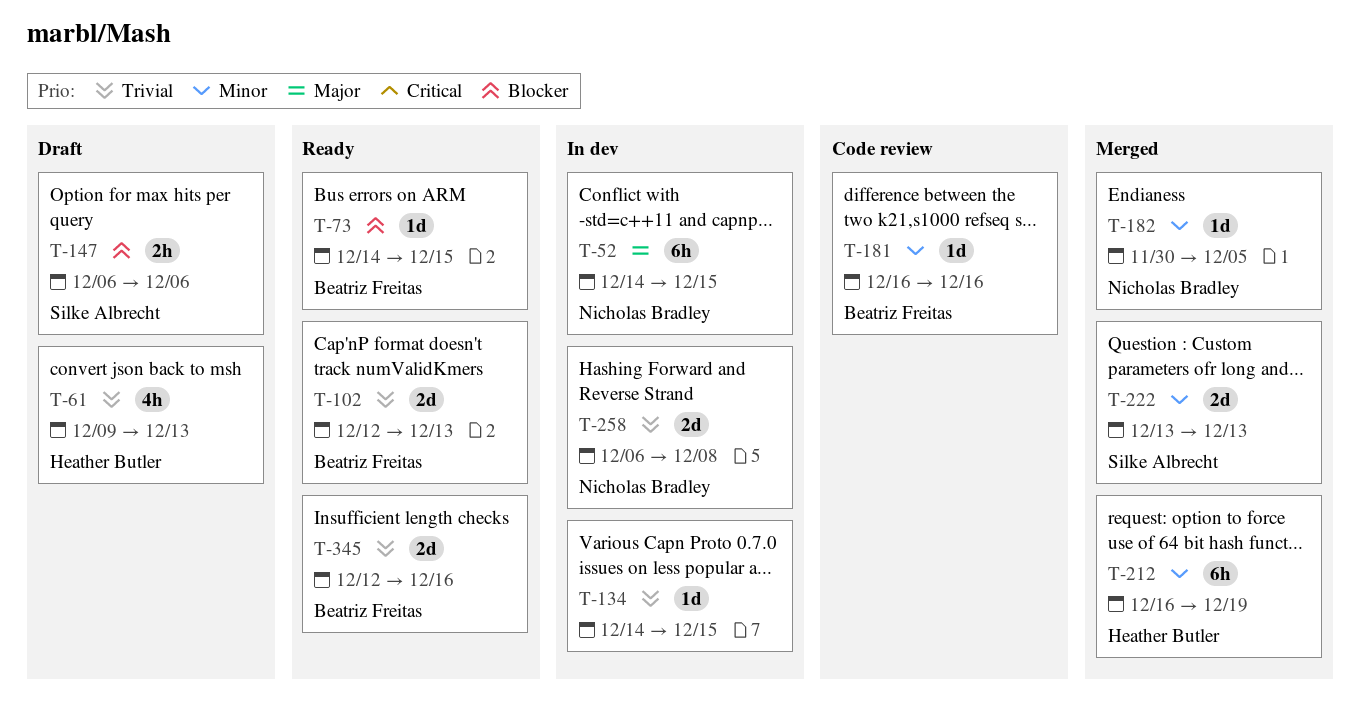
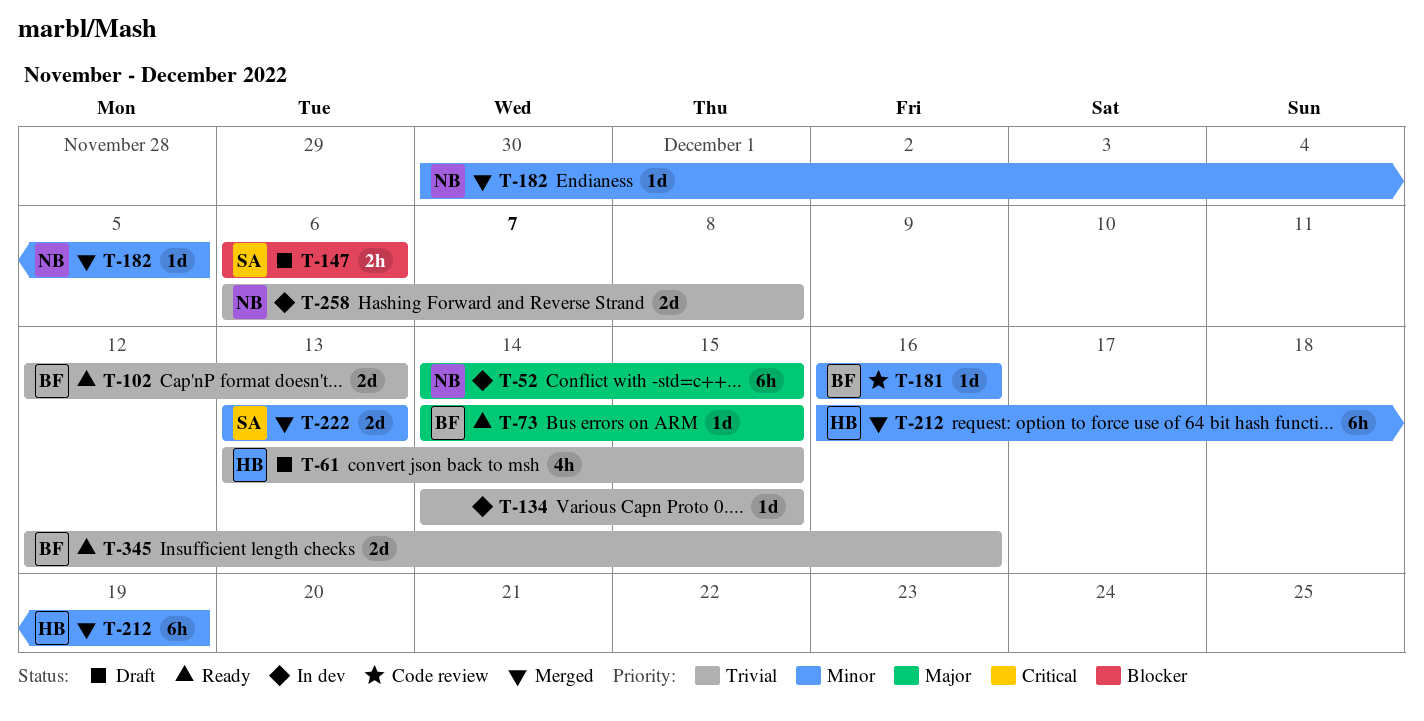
T-61, start: Dec 9 -> Dec 13
T-61, due: Dec 13 -> Dec 15
T-73, priority: Blocker -> Major

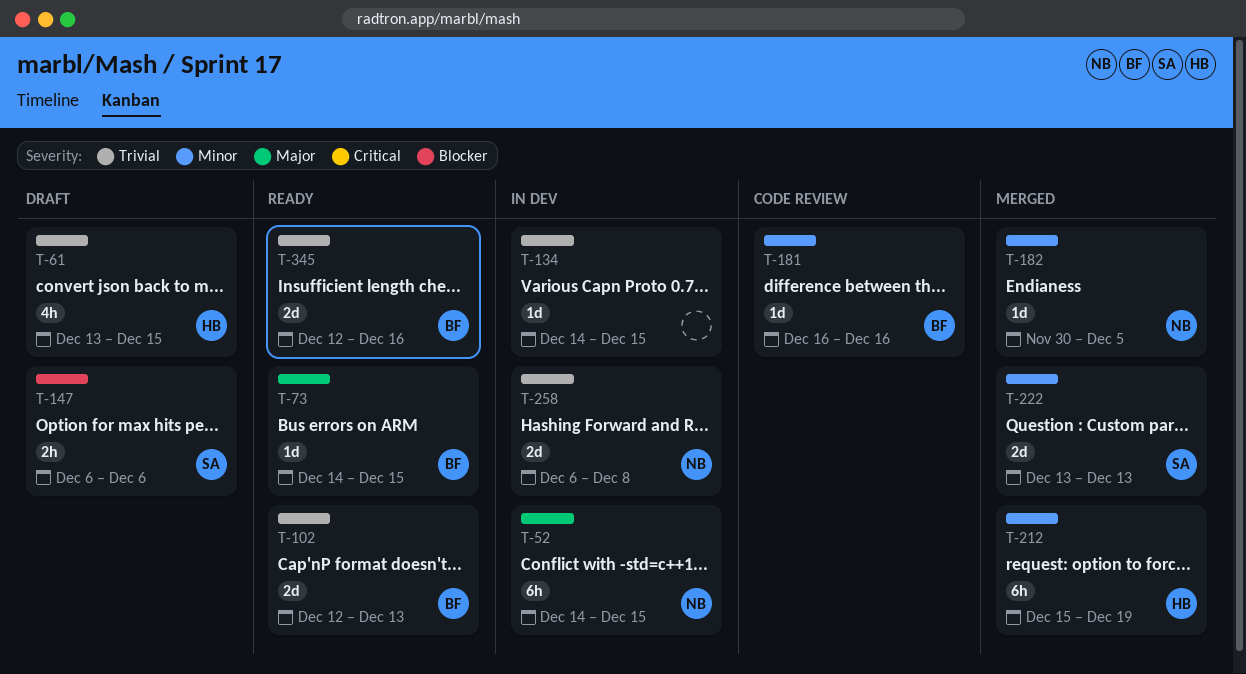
T-212, start: Dec 16 -> Dec 15

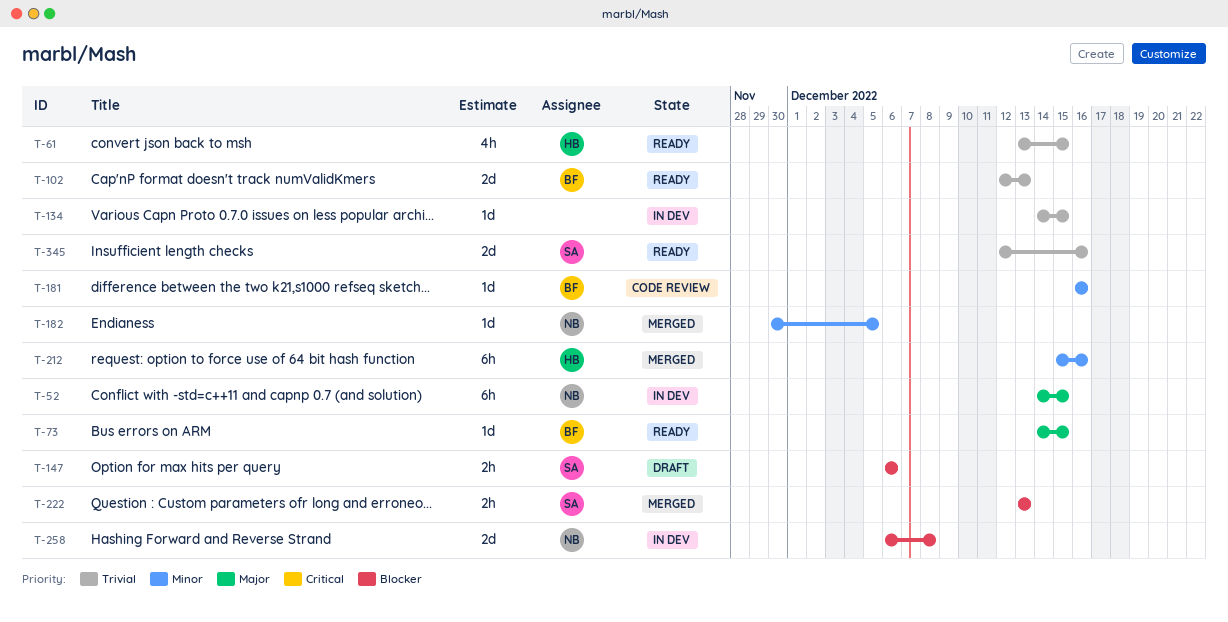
T-61, status: Draft -> Ready
T-212, due: Dec 19 -> Dec 16
T-222, priority: Minor -> Blocker
T-222, estimate: 2d -> 2h
T-258, priority: Trivial -> Blocker
T-345, owner: BF -> SA

